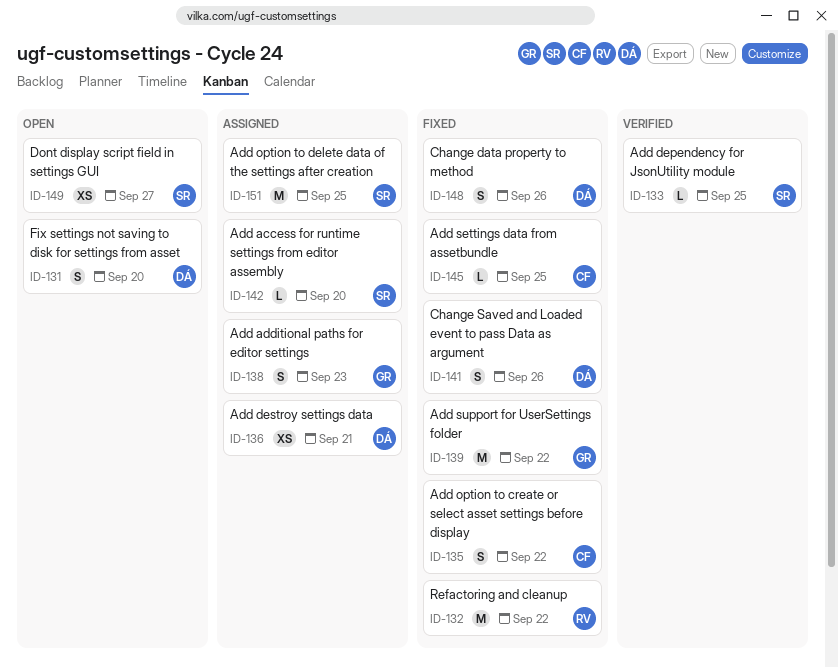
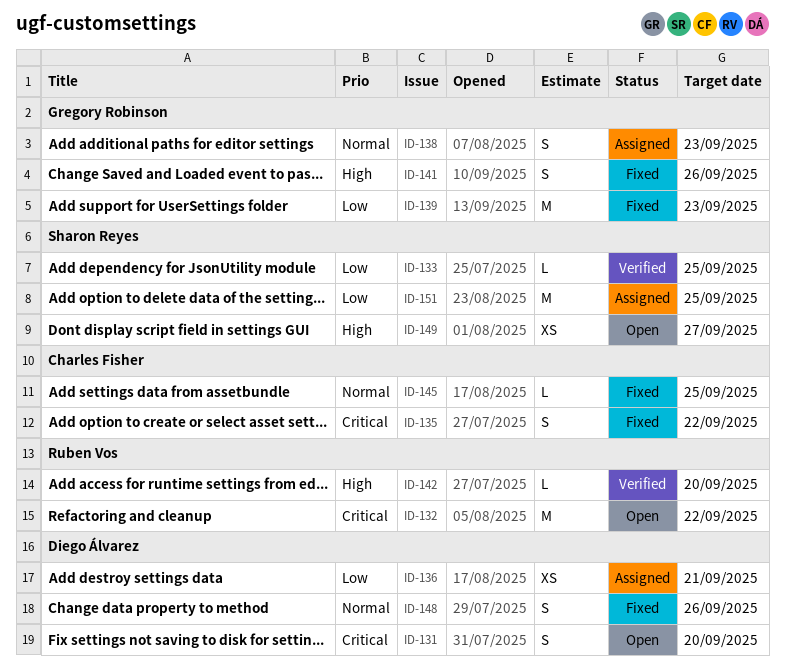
ID-132, status: Fixed -> Open
ID-139, due: Sep 22 -> Sep 23
ID-141, owner: Diego Álvarez -> Gregory Robinson
ID-142, status: Assigned -> Verified
ID-142, owner: Sharon Reyes -> Ruben Vos

